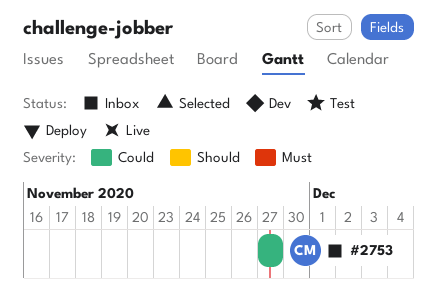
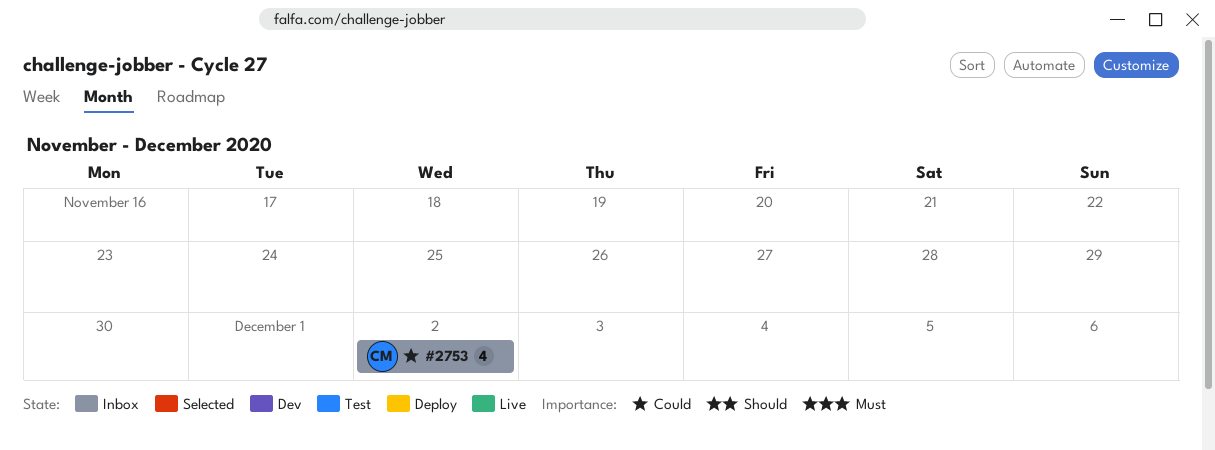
#2753, start: Nov 27 -> Dec 2
#2753, due: Nov 27 -> Dec 2

